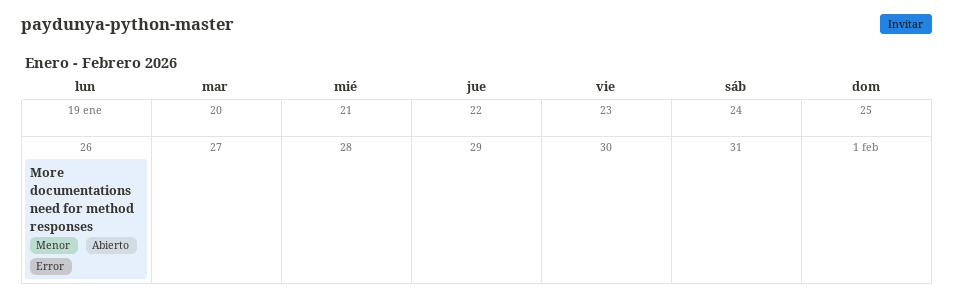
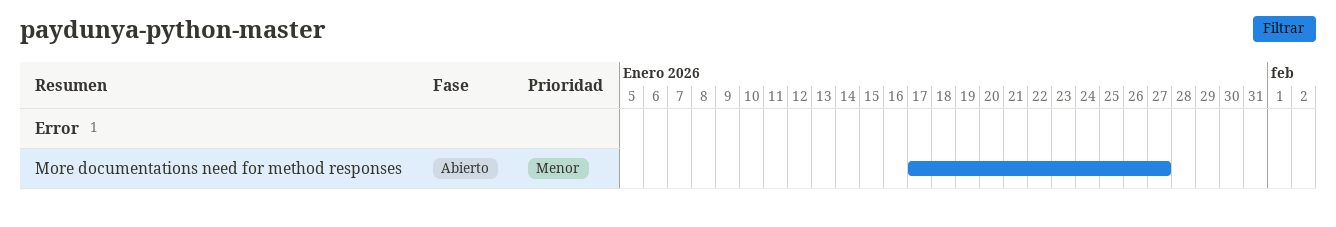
More documentations need for method responses, due: Jan 26 -> Jan 27

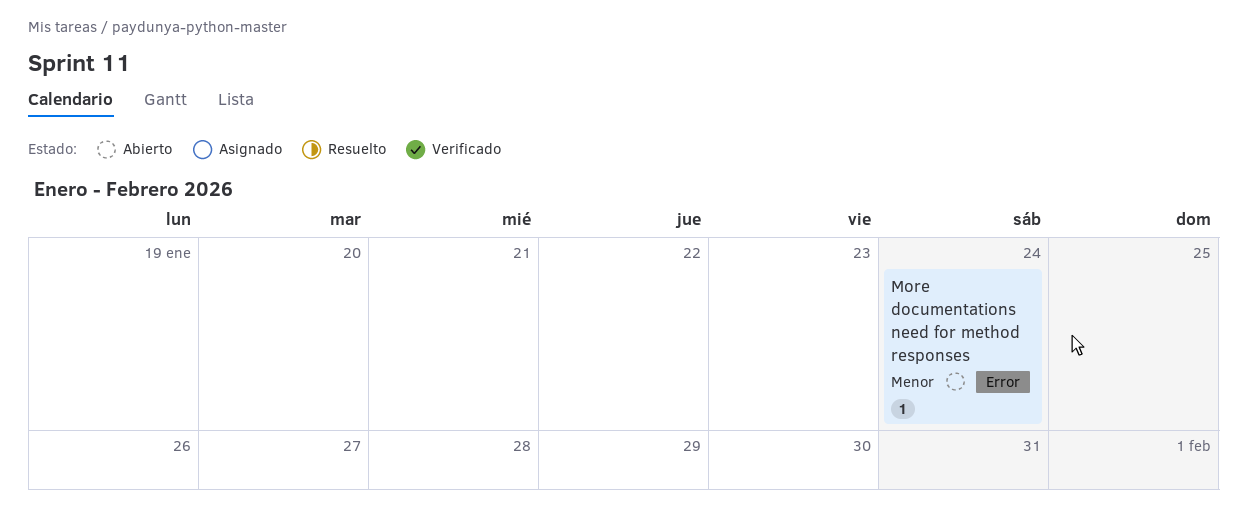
More documentations need for method responses, due: Jan 27 -> Jan 24

